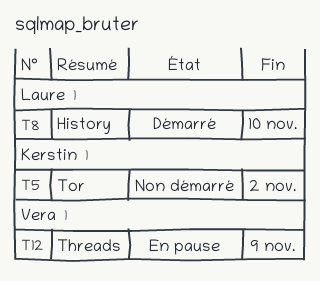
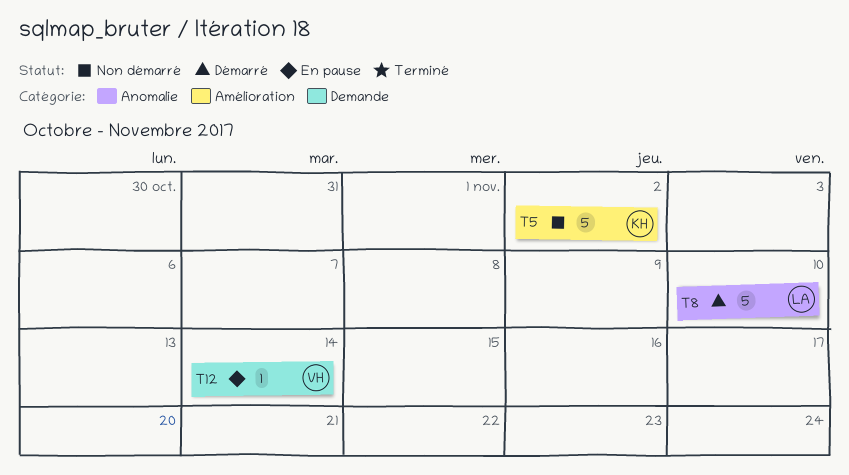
T12, due: Nov 9 -> Nov 14

